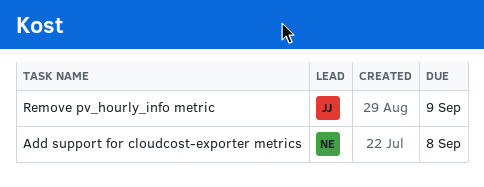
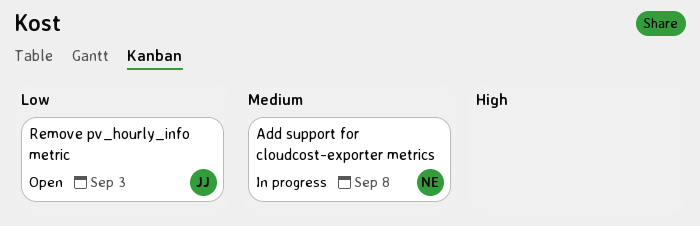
Remove pv_hourly_info metric, due: Sep 9 -> Sep 3

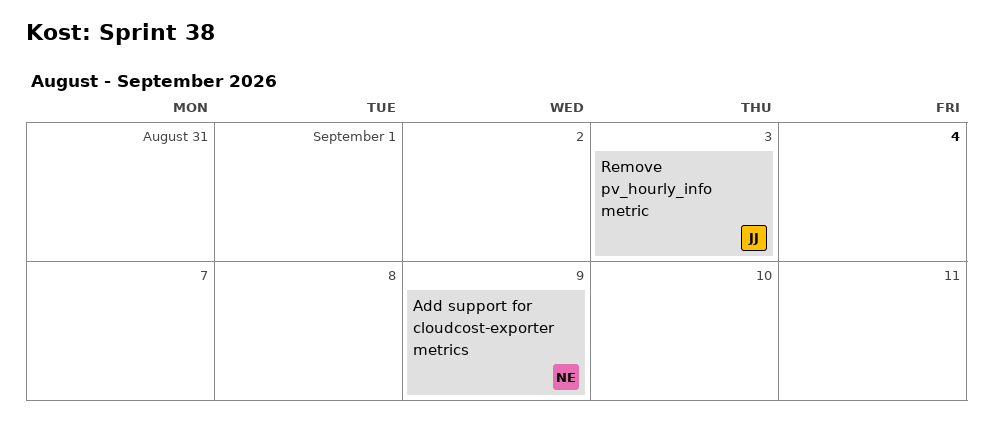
Add support for cloudcost-exporter metrics, due: Sep 8 -> Sep 9

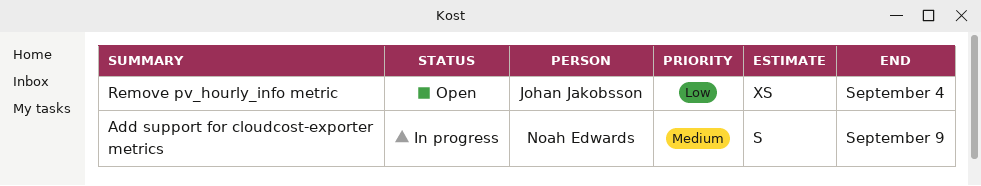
Remove pv_hourly_info metric, due: Sep 3 -> Sep 4

